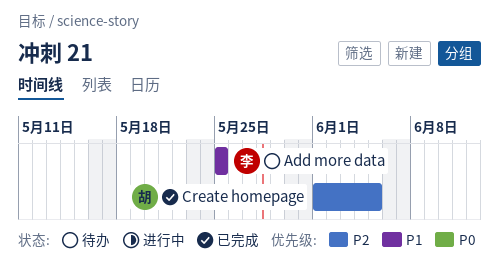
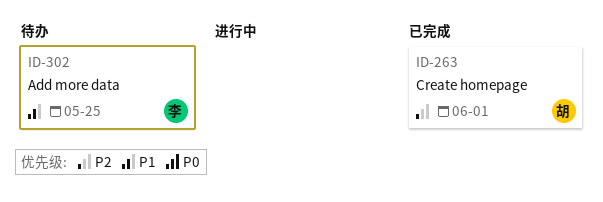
Create homepage, due: Jun 5 -> Jun 1

